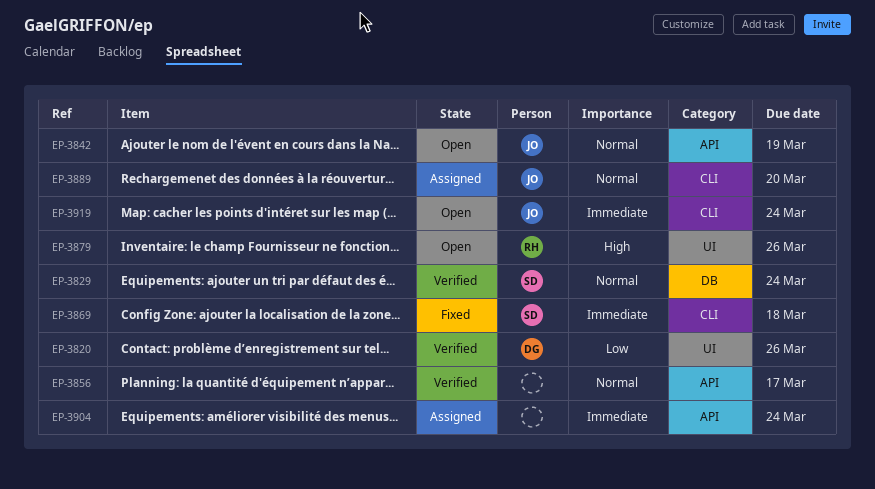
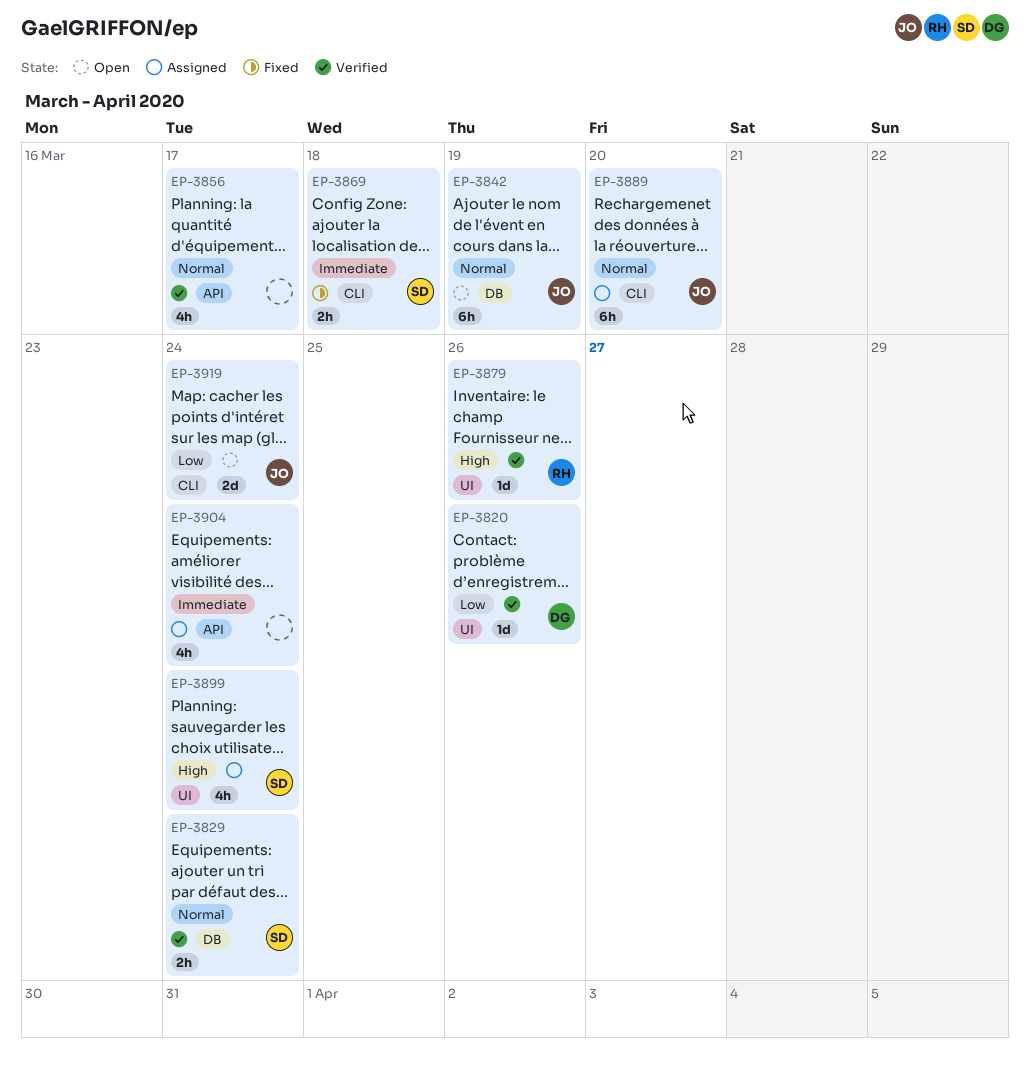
EP-3842, label: API -> DB
EP-3879, status: Open -> Verified
EP-3899: none -> present
EP-3919, priority: Immediate -> Low

